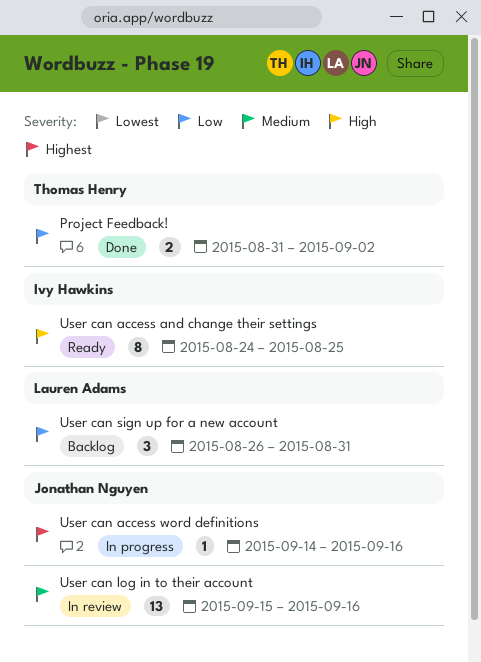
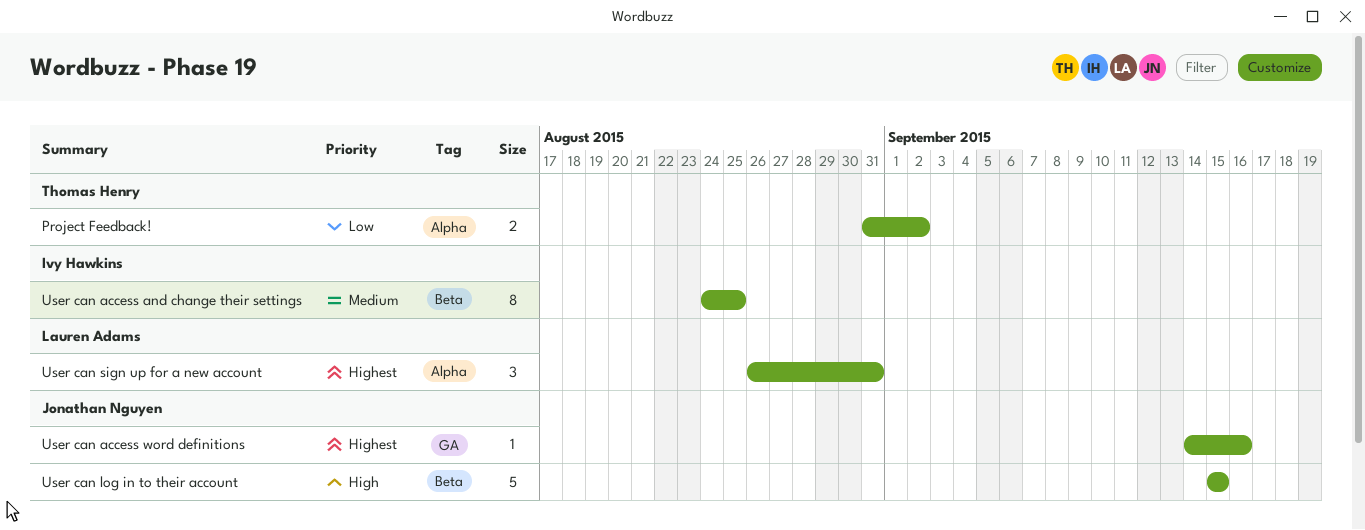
User can access and change their settings, priority: High -> Medium
User can log in to their account, priority: Medium -> High
User can log in to their account, estimate: 13 -> 5
User can log in to their account, due: Sep 16 -> Sep 15
User can sign up for a new account, priority: Low -> Highest

